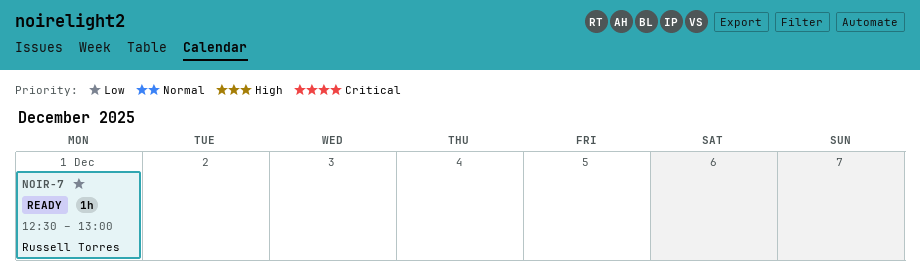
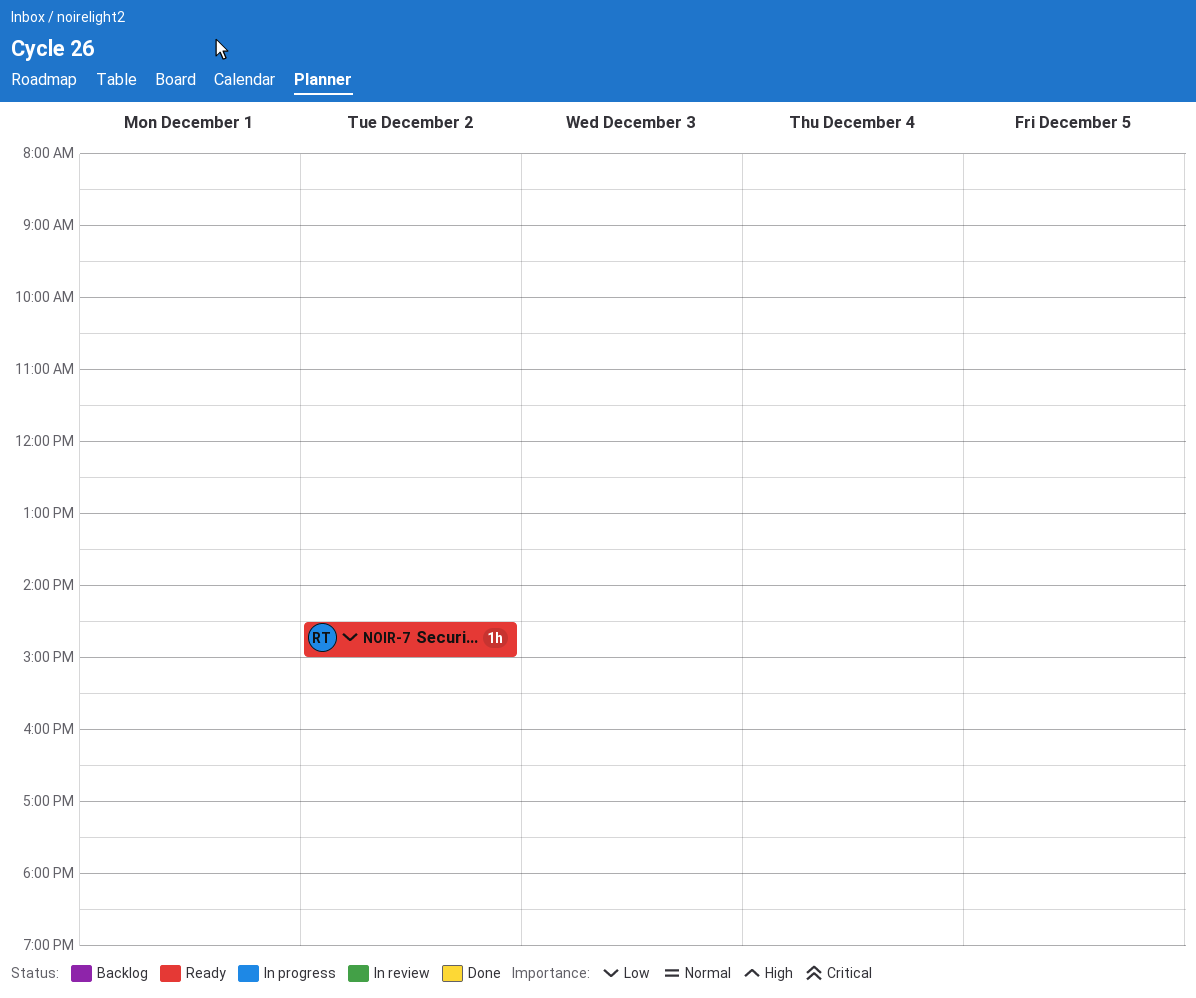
NOIR-7, day: Dec 1 -> Dec 2
NOIR-7, begins: 12:30 -> 14:30
NOIR-7, ends: 13:00 -> 15:00

